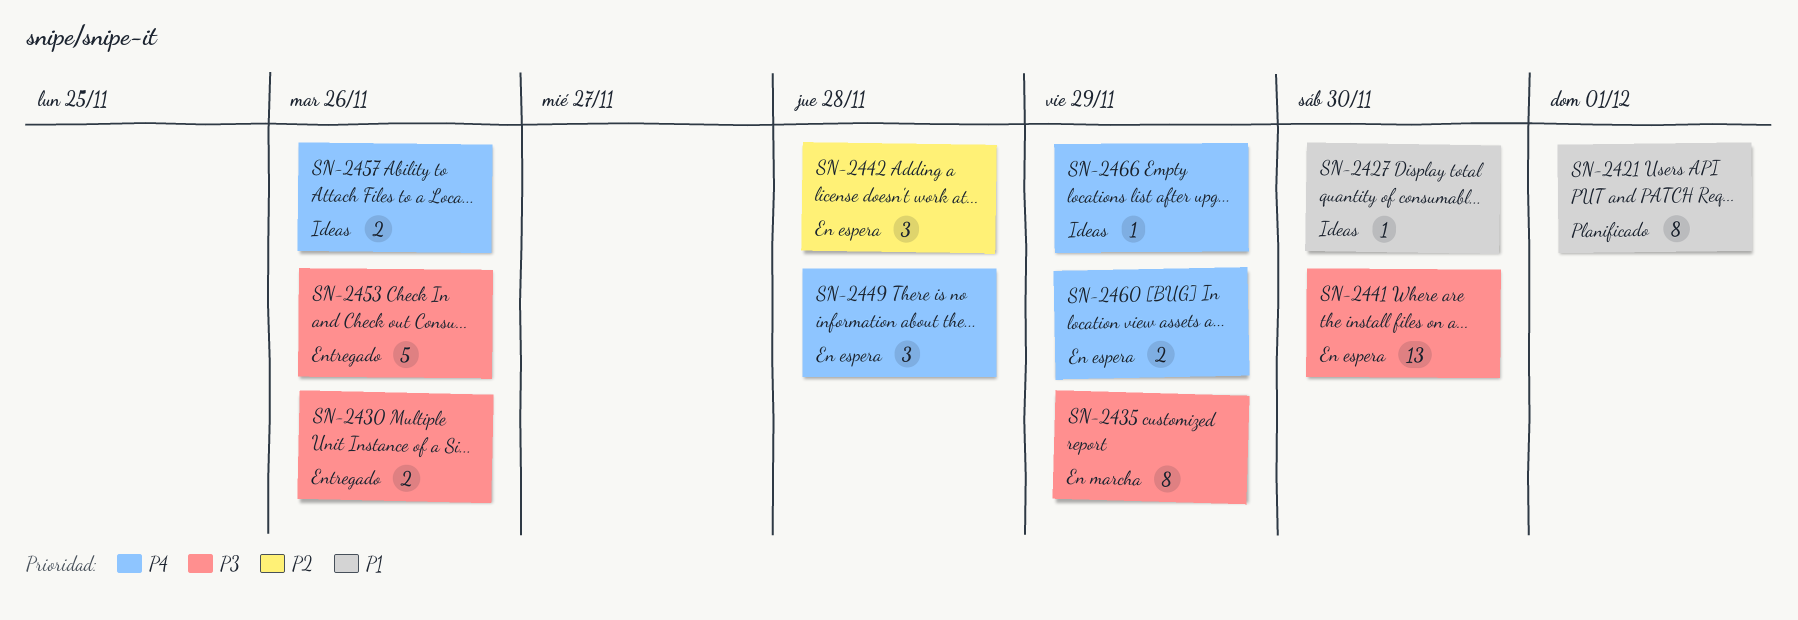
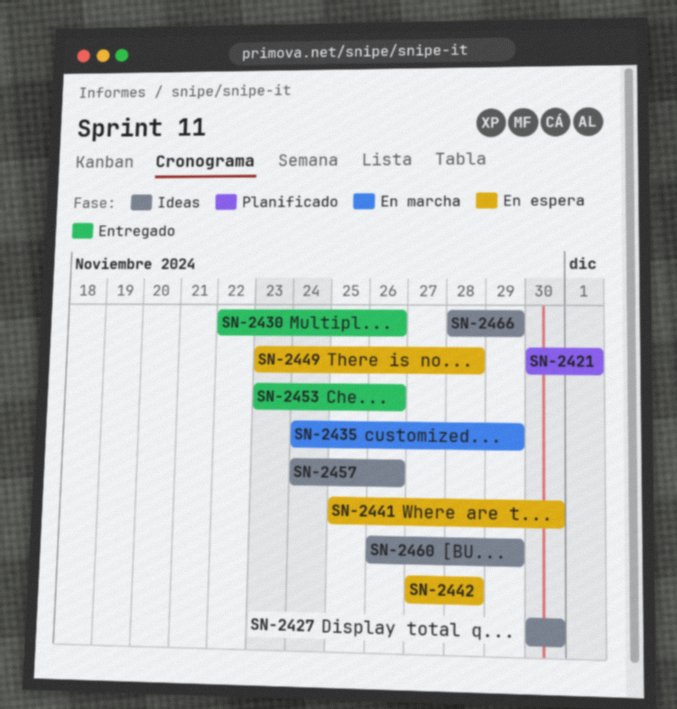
SN-2460, status: En espera -> Ideas

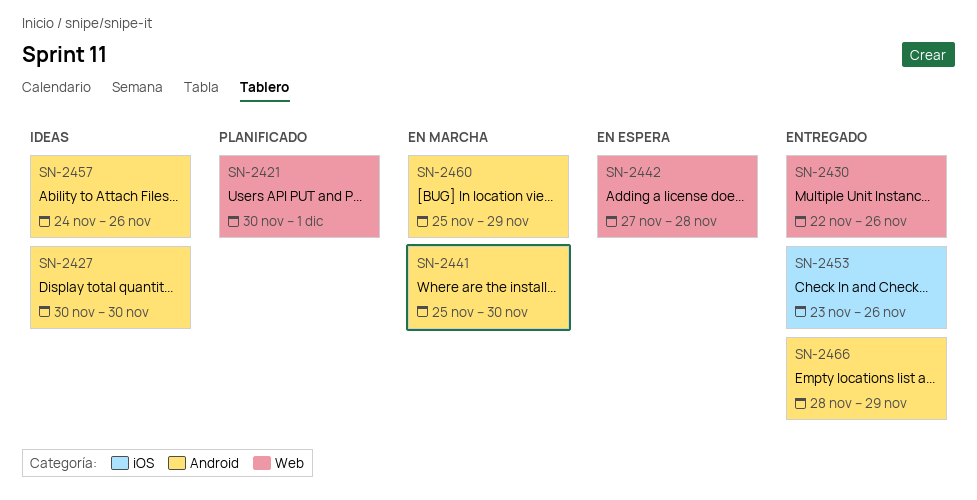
SN-2435: present -> none
SN-2441, status: En espera -> En marcha
SN-2449: present -> none
SN-2460, status: Ideas -> En marcha
SN-2460, start: Nov 26 -> Nov 25
SN-2466, status: Ideas -> Entregado

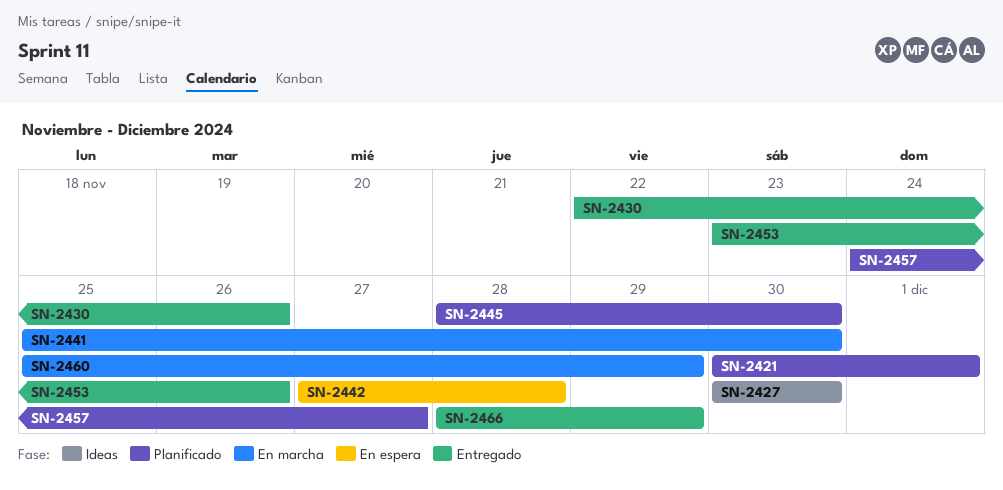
SN-2445: none -> present
SN-2457, status: Ideas -> Planificado
SN-2457, due: Nov 26 -> Nov 27

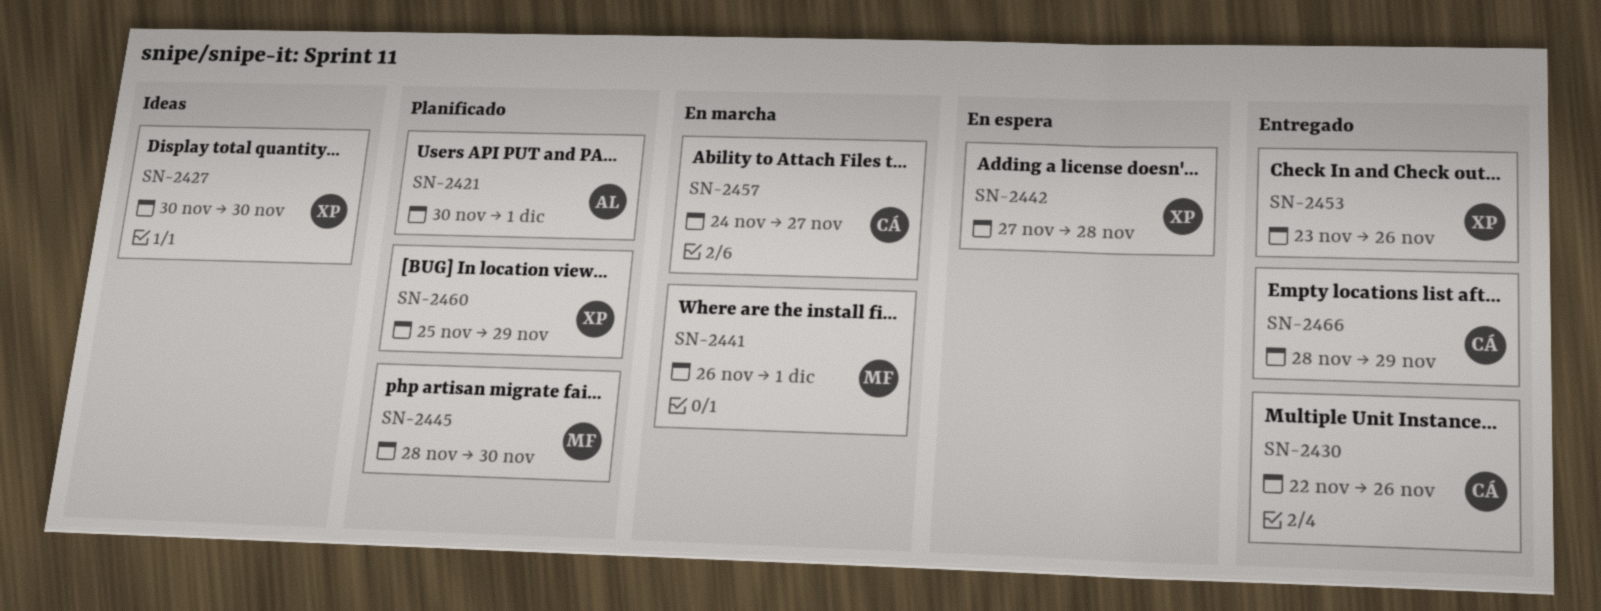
SN-2441, start: Nov 25 -> Nov 26
SN-2441, due: Nov 30 -> Dec 1
SN-2457, status: Planificado -> En marcha
SN-2460, status: En marcha -> Planificado

